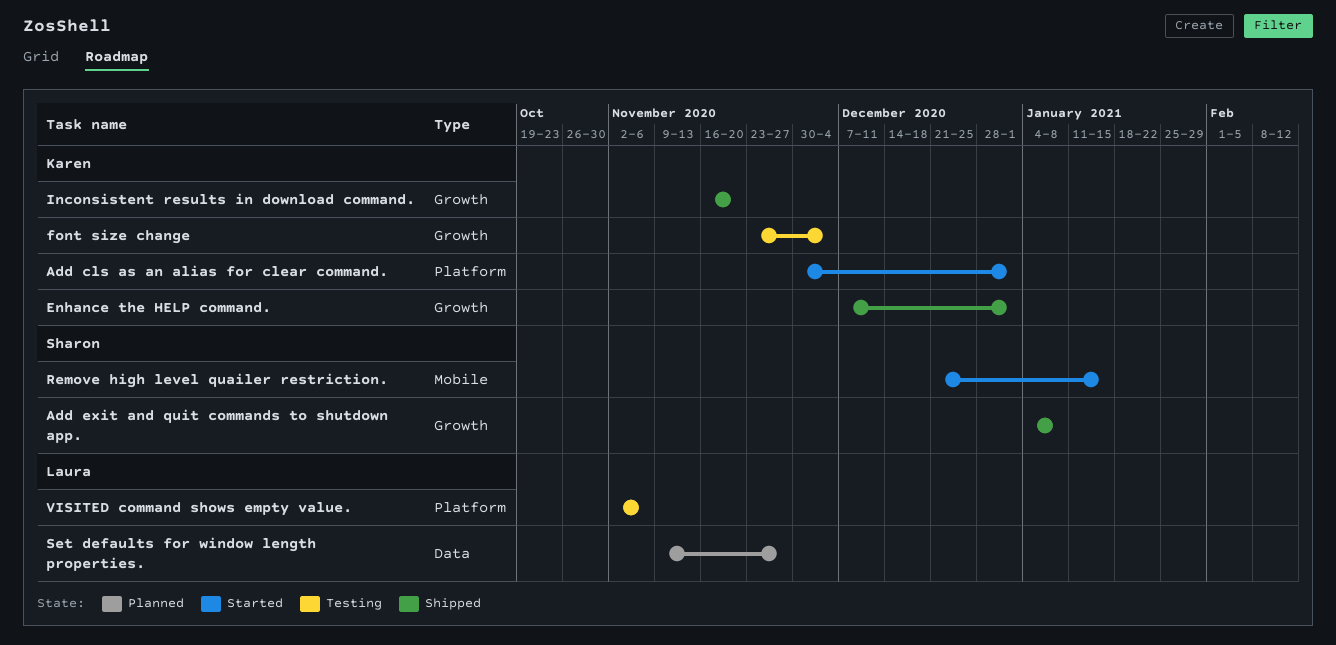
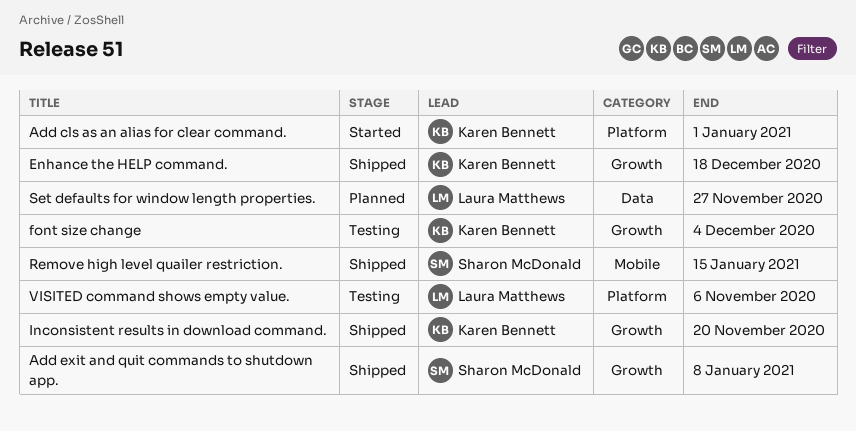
Enhance the HELP command., due: Jan 1 -> Dec 18
Remove high level quailer restriction., status: Started -> Shipped

